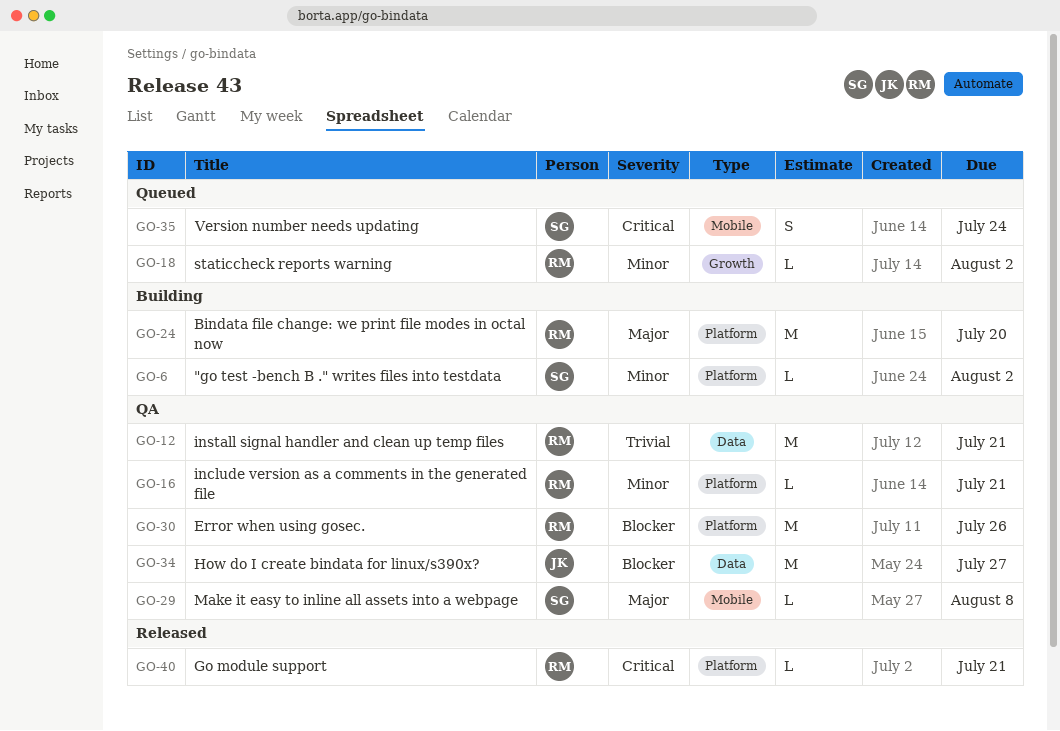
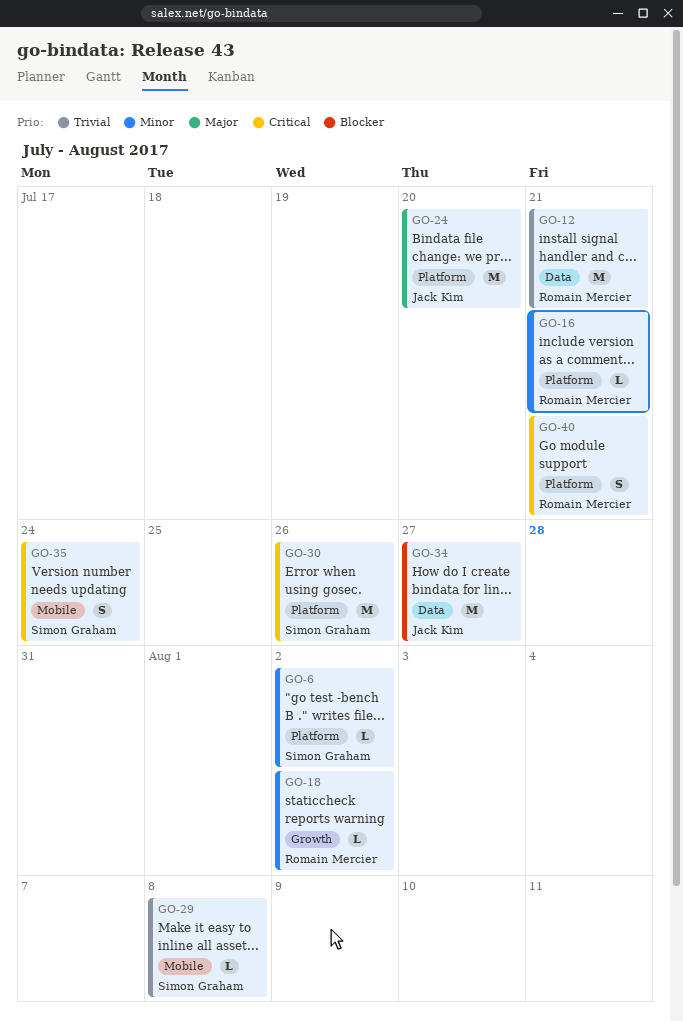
GO-24, owner: Romain Mercier -> Jack Kim
GO-29, priority: Major -> Trivial
GO-30, owner: Romain Mercier -> Simon Graham
GO-30, priority: Blocker -> Critical
GO-40, estimate: L -> S

